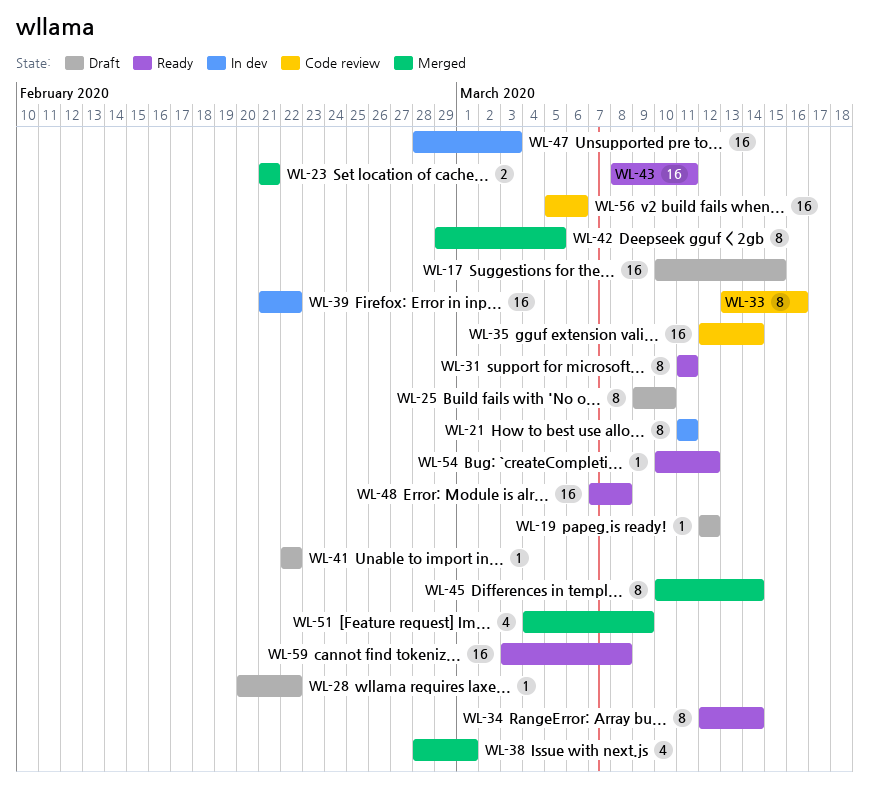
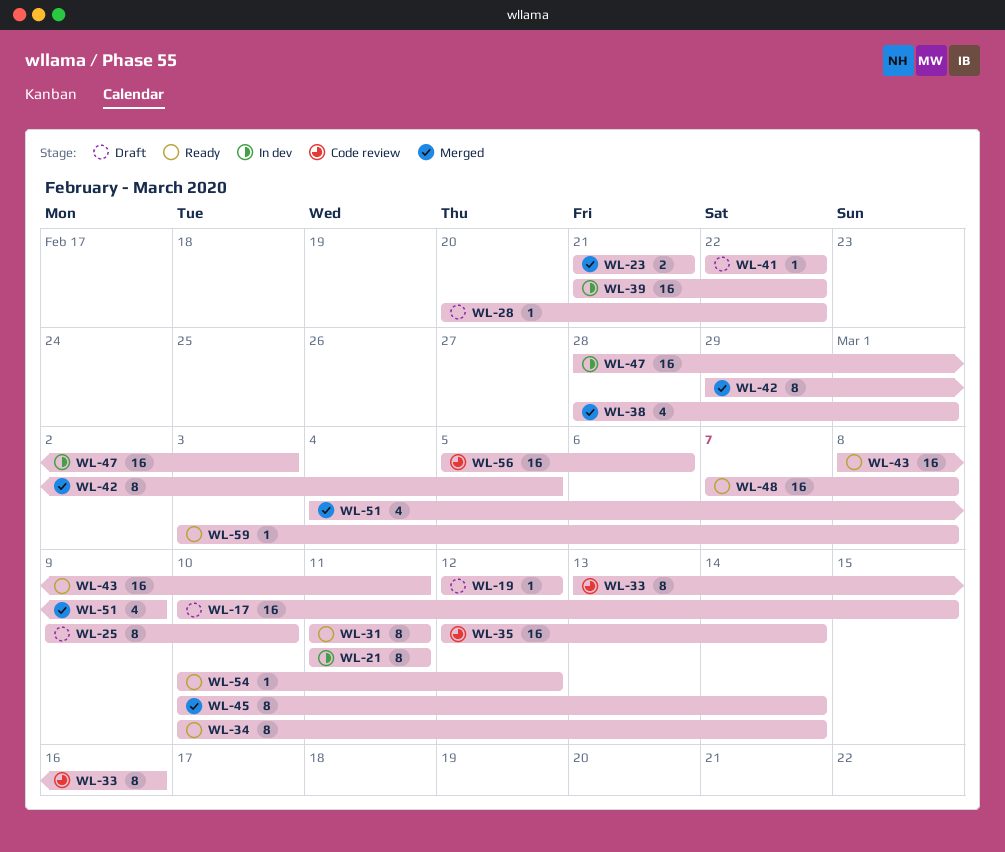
WL-34, start: Mar 12 -> Mar 10
WL-59, estimate: 16 -> 1

